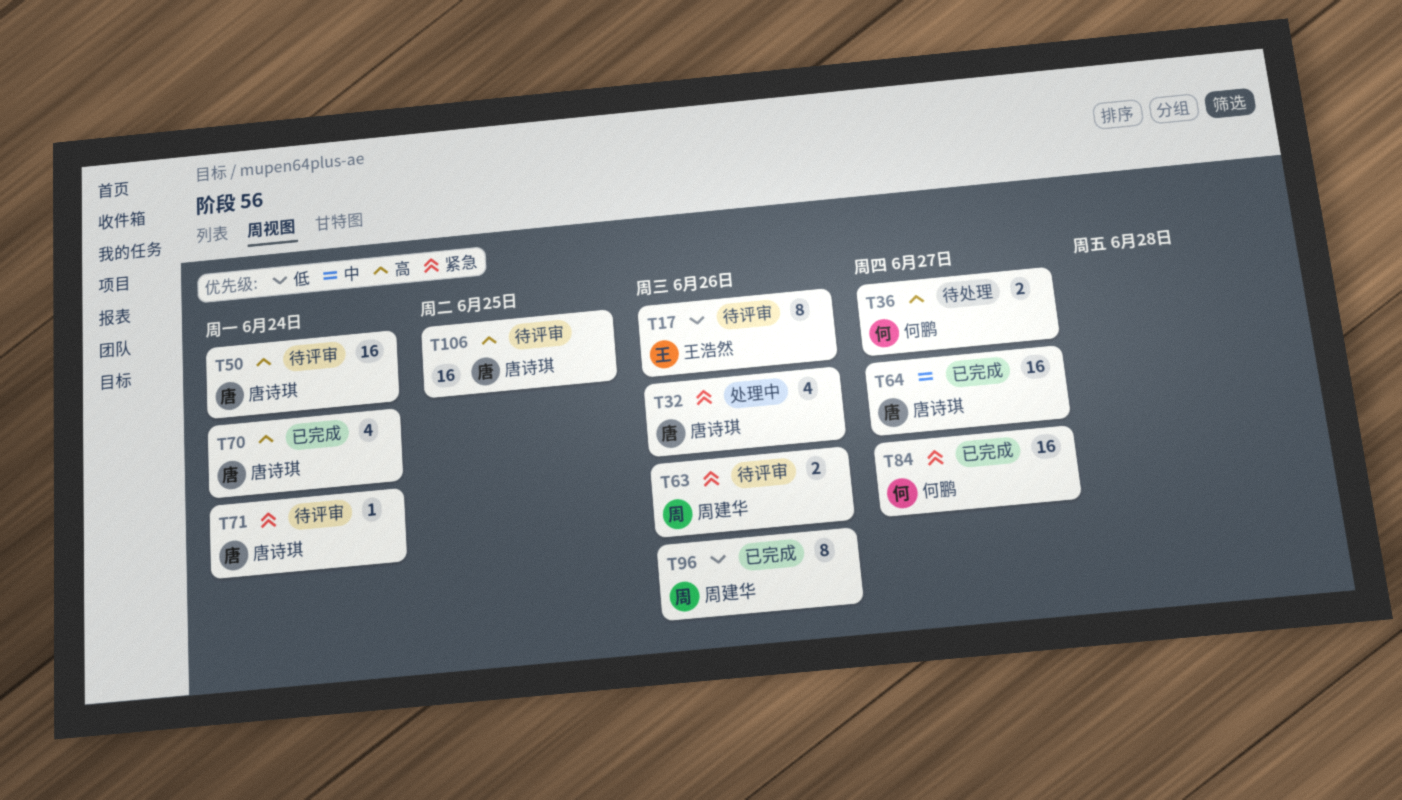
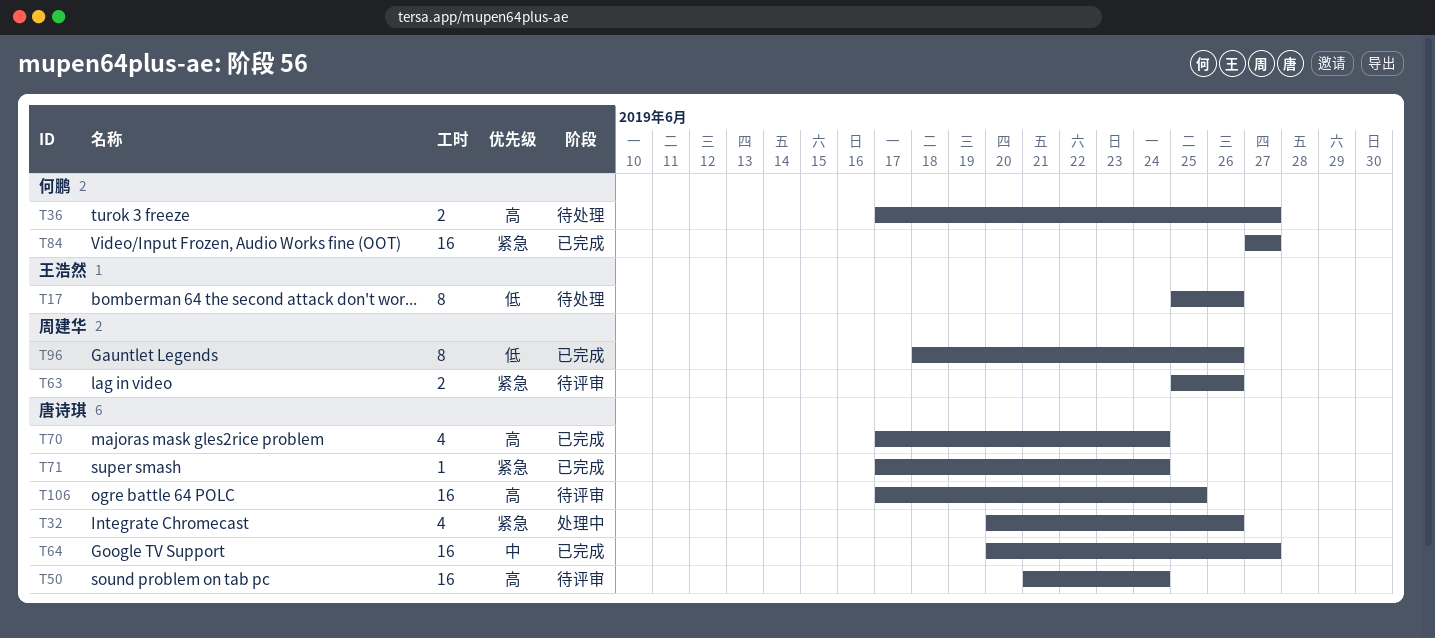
T17, status: 待评审 -> 待处理
T71, status: 待评审 -> 已完成

